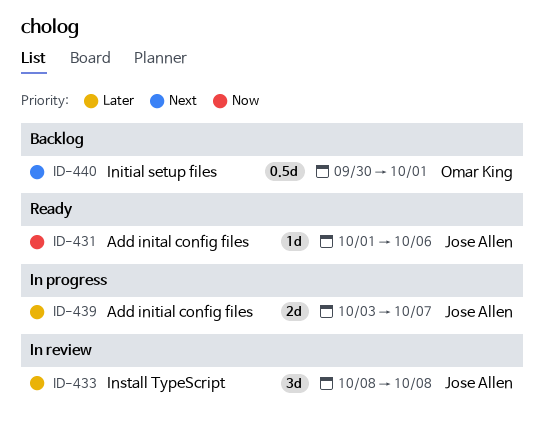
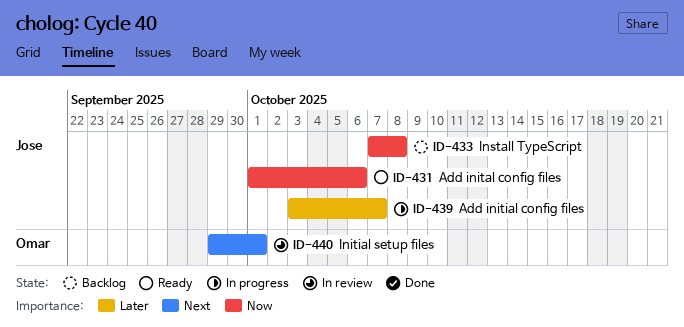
ID-433, status: In review -> Backlog
ID-433, priority: Later -> Now
ID-433, start: Oct 8 -> Oct 7
ID-440, status: Backlog -> In review
ID-440, start: Sep 30 -> Sep 29

